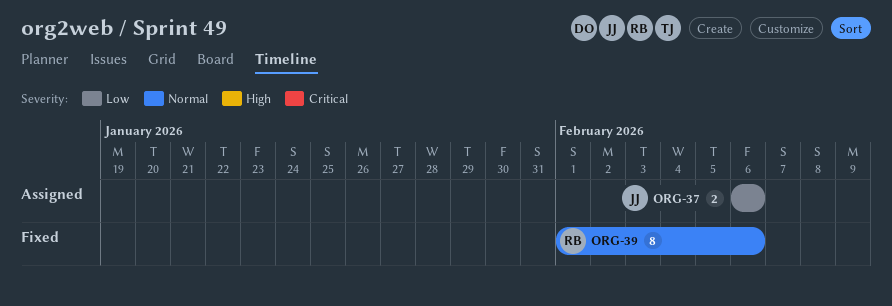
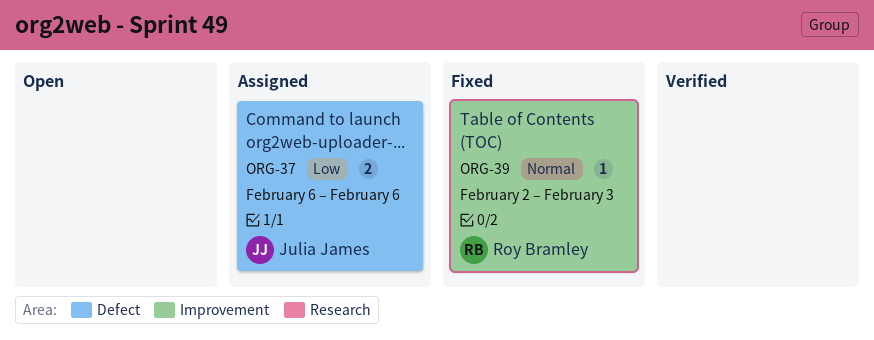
ORG-39, estimate: 8 -> 1
ORG-39, start: Feb 1 -> Feb 2
ORG-39, due: Feb 6 -> Feb 3

